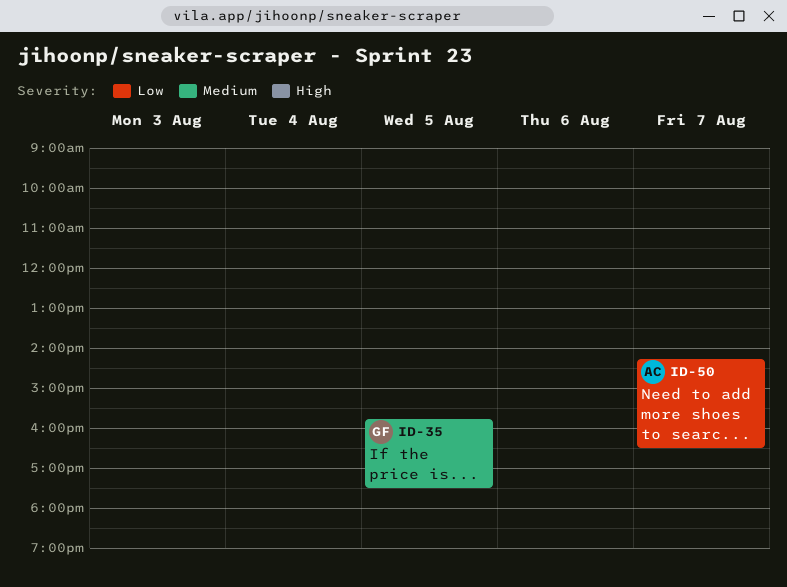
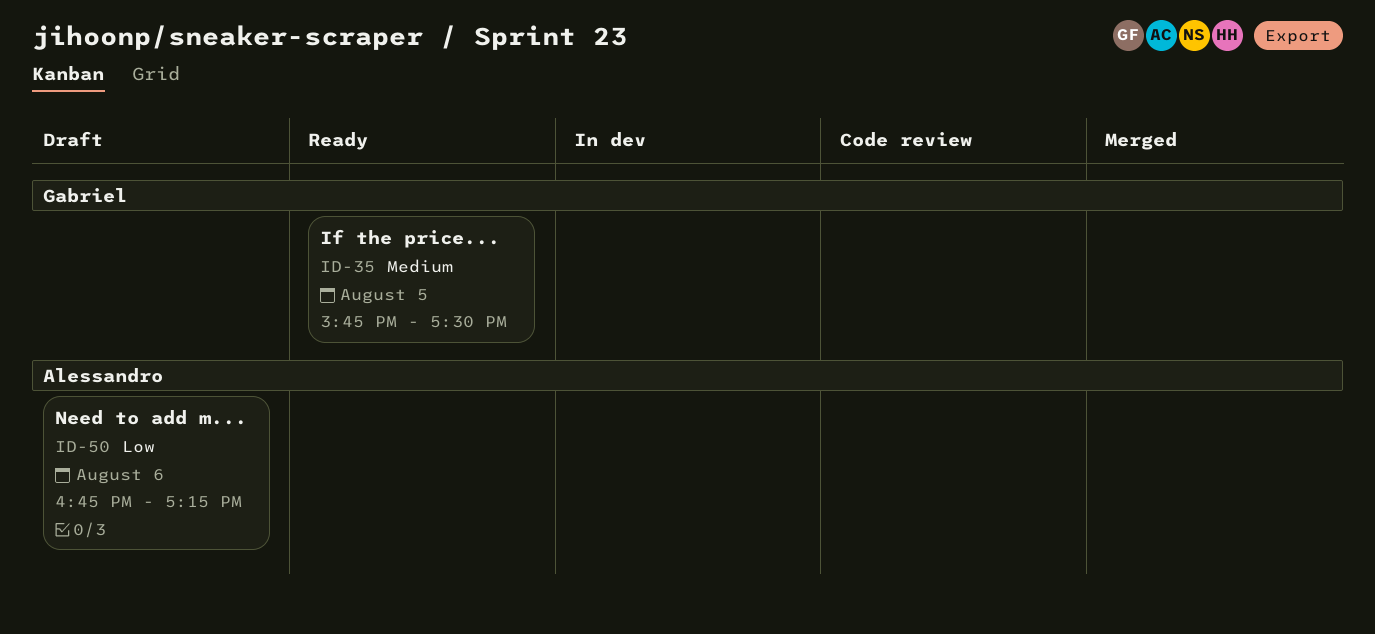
ID-50, day: Aug 7 -> Aug 6
ID-50, begins: 14:15 -> 16:45
ID-50, ends: 16:30 -> 17:15

